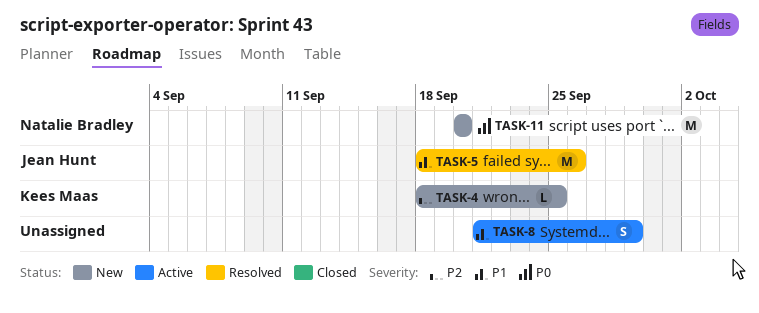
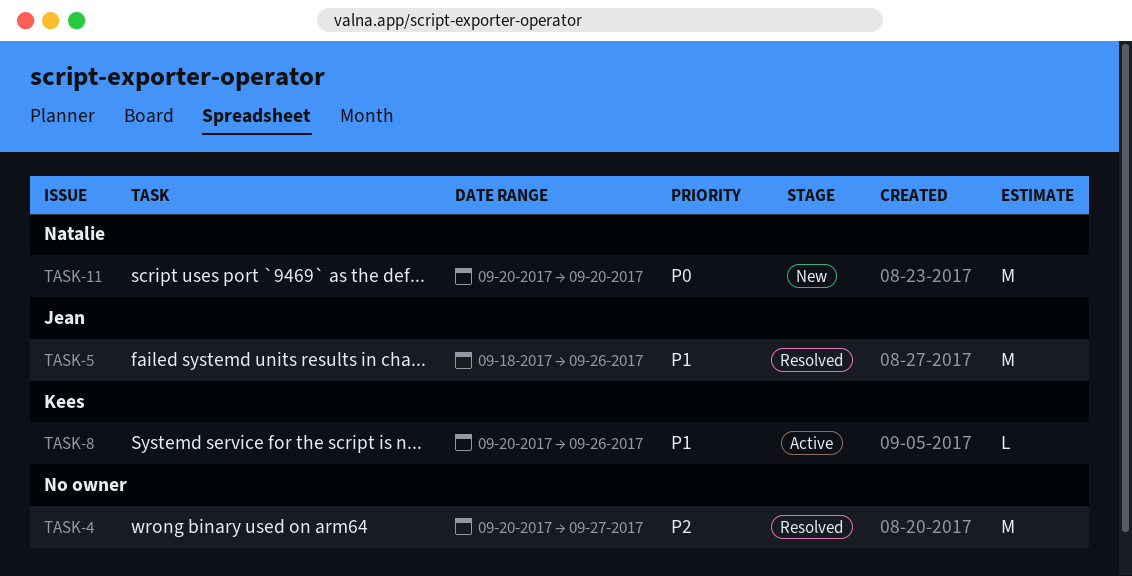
TASK-4, status: New -> Resolved
TASK-4, owner: Kees Maas -> none
TASK-4, estimate: L -> M
TASK-4, start: Sep 18 -> Sep 20
TASK-4, due: Sep 25 -> Sep 27
TASK-8, owner: none -> Kees Maas
TASK-8, estimate: S -> L
TASK-8, start: Sep 21 -> Sep 20
TASK-8, due: Sep 29 -> Sep 26

